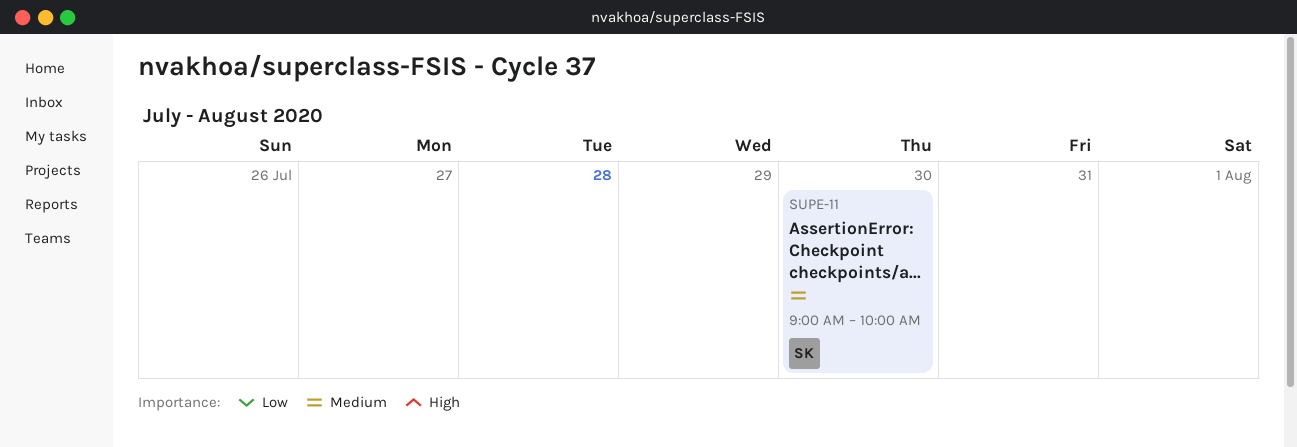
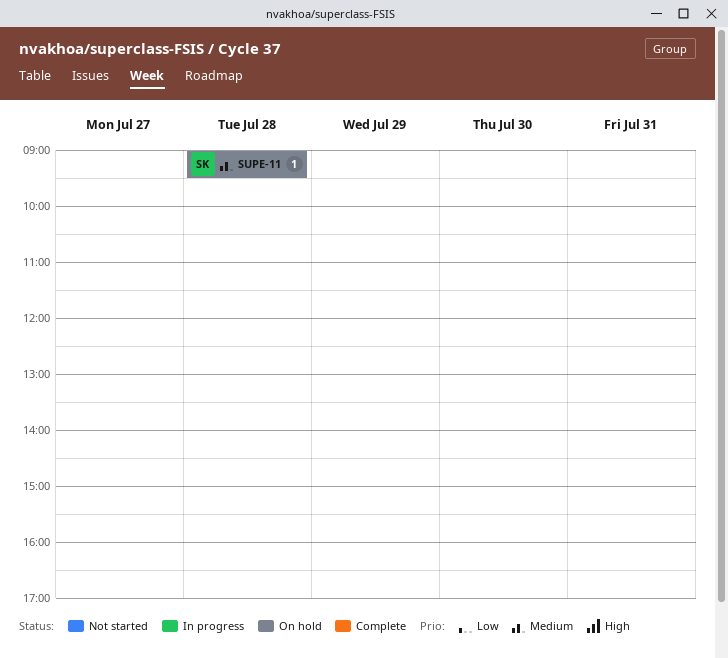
SUPE-11, day: Jul 30 -> Jul 28
SUPE-11, ends: 10:00 -> 09:30

